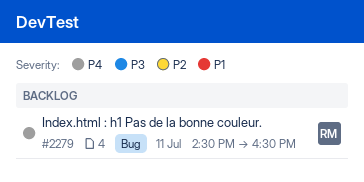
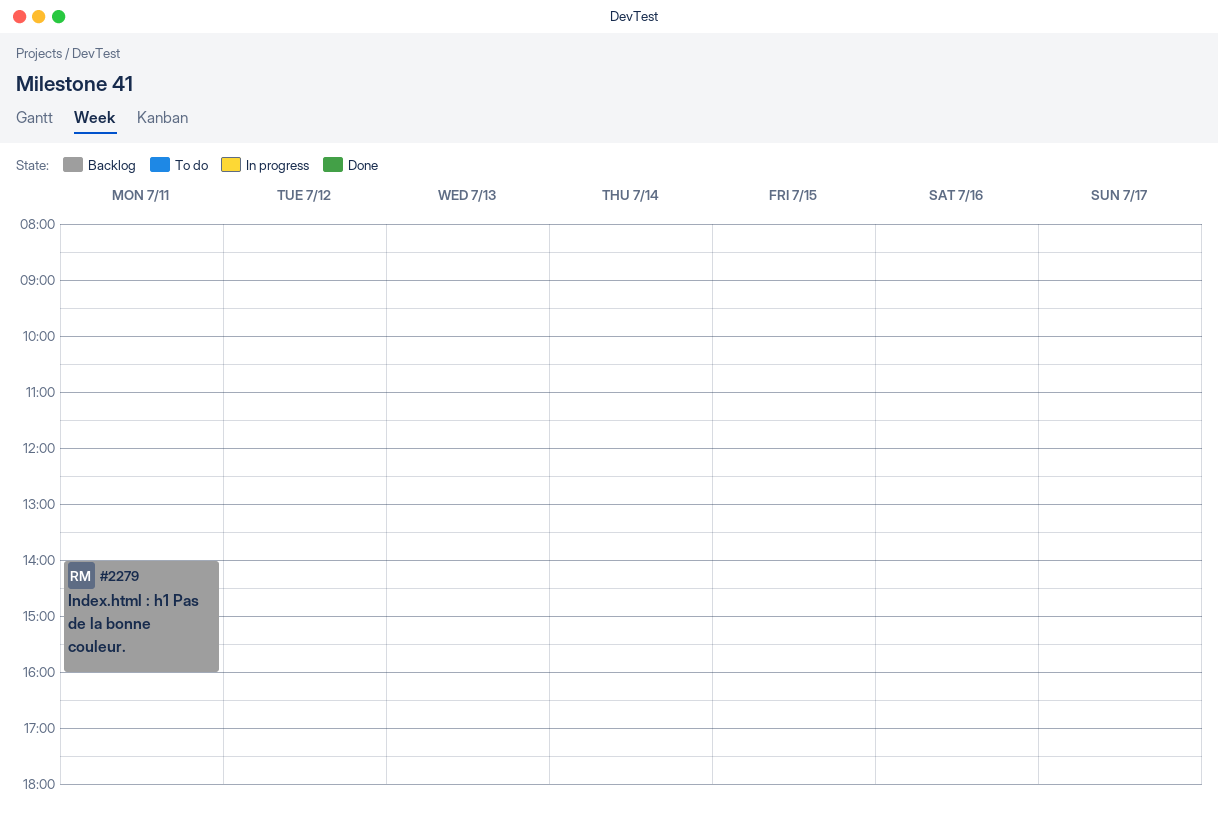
#2279, begins: 14:30 -> 14:00
#2279, ends: 16:30 -> 16:00

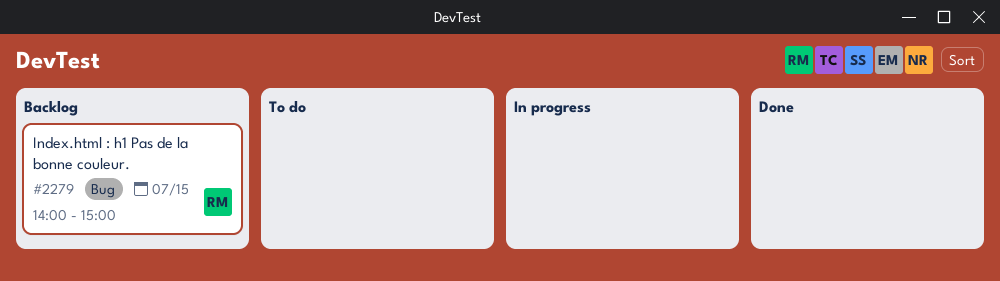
#2279, day: Jul 11 -> Jul 15
#2279, ends: 16:00 -> 15:00

